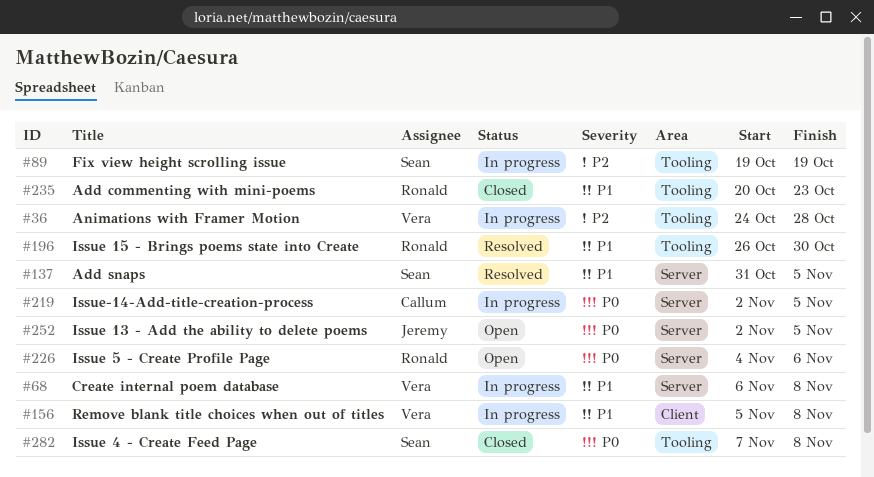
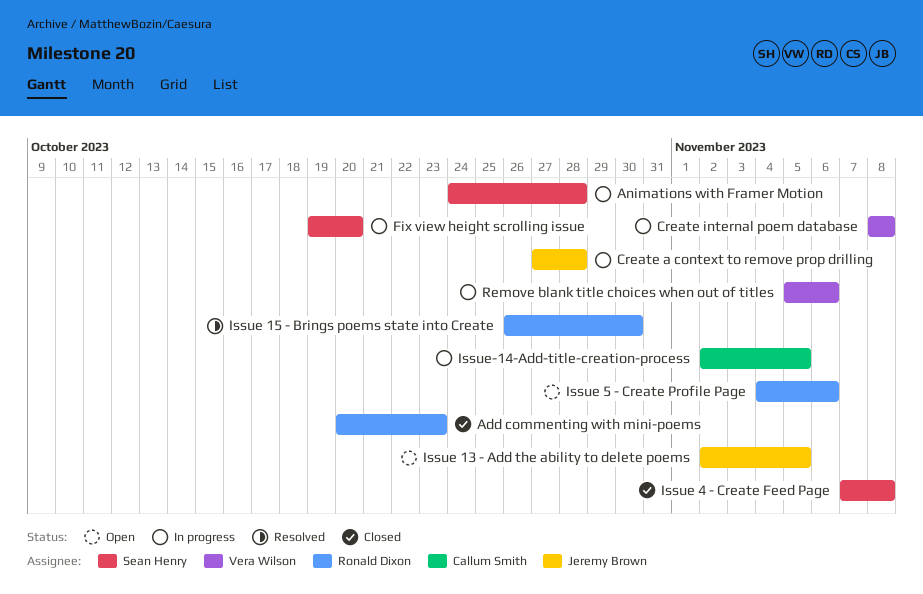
Add snaps: present -> none
Animations with Framer Motion, owner: Vera Wilson -> Sean Henry
Create a context to remove prop drilling: none -> present
Create internal poem database, start: Nov 6 -> Nov 8
Fix view height scrolling issue, due: Oct 19 -> Oct 20
Remove blank title choices when out of titles, due: Nov 8 -> Nov 6

